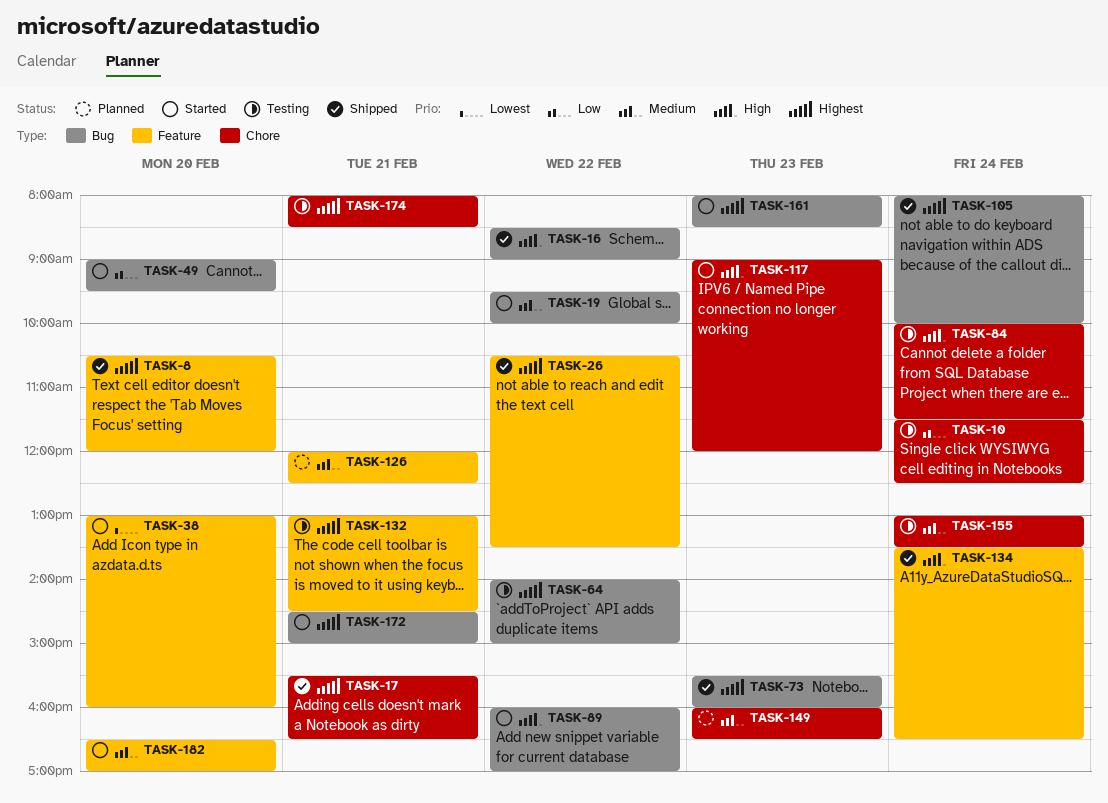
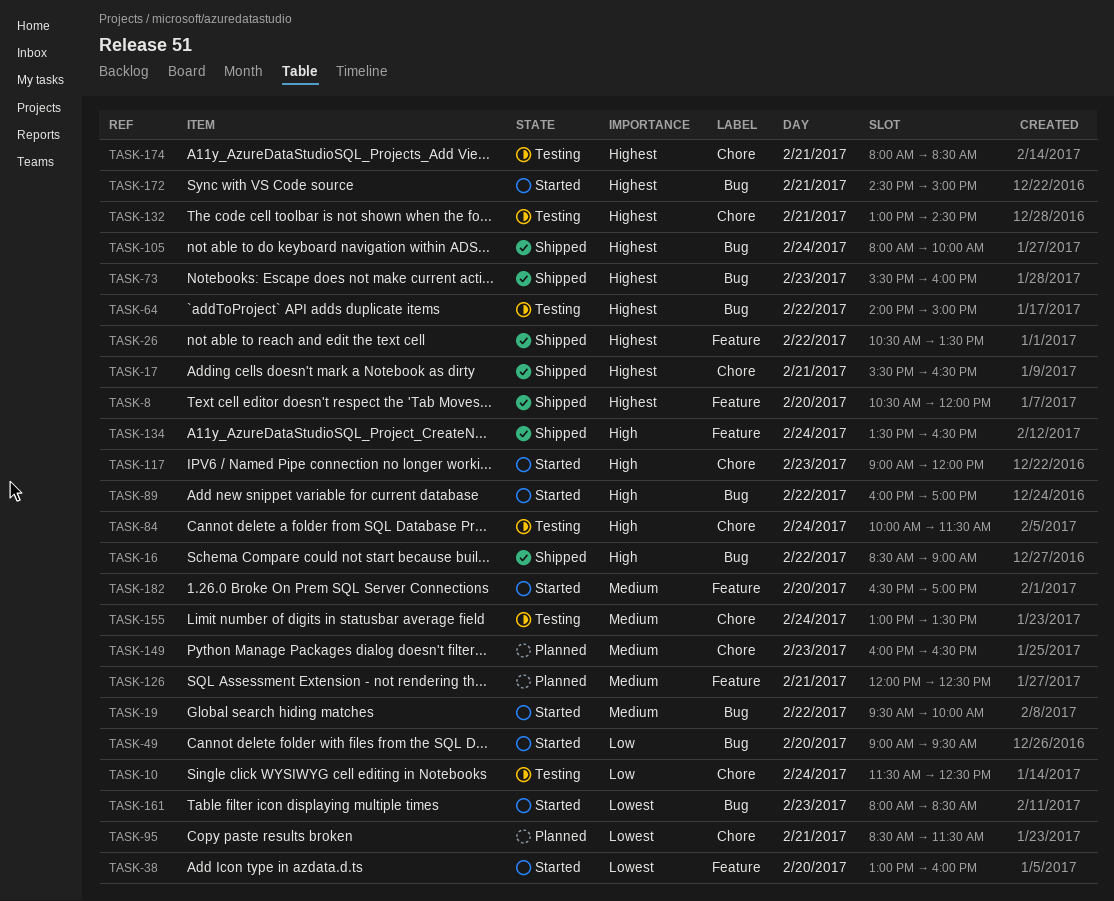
TASK-95: none -> present
TASK-132, label: Feature -> Chore
TASK-161, priority: Highest -> Lowest

